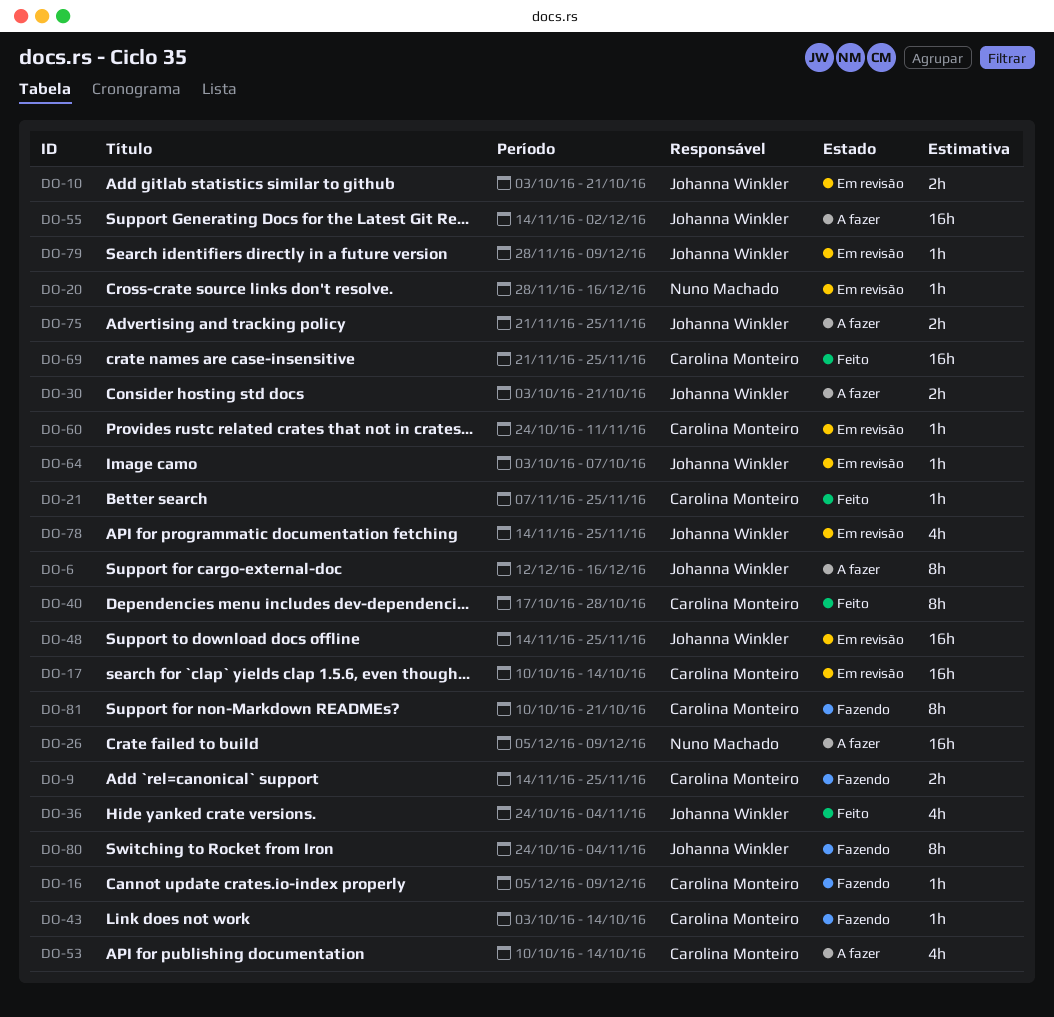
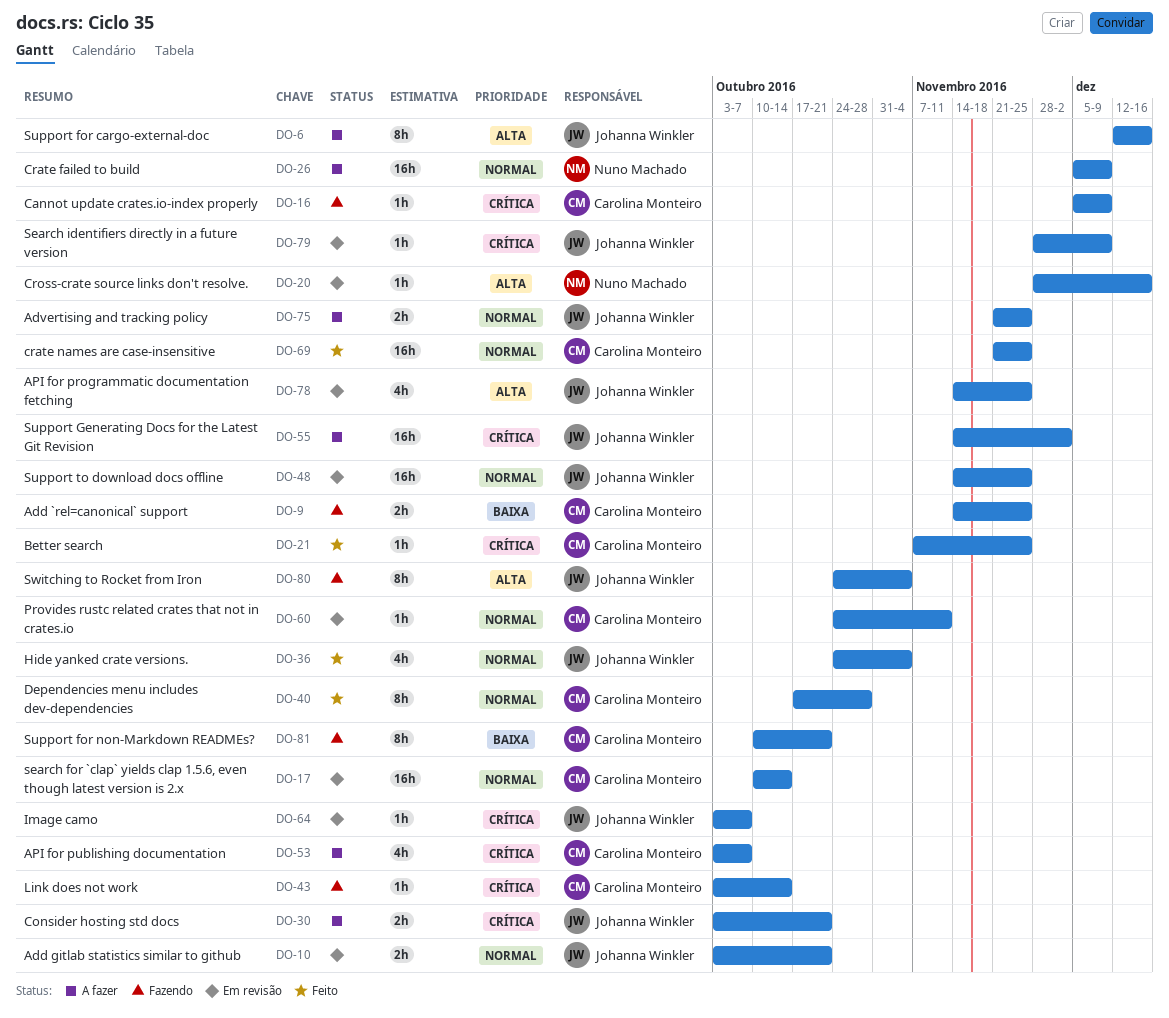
DO-53, start: Oct 10 -> Oct 3
DO-53, due: Oct 14 -> Oct 7

